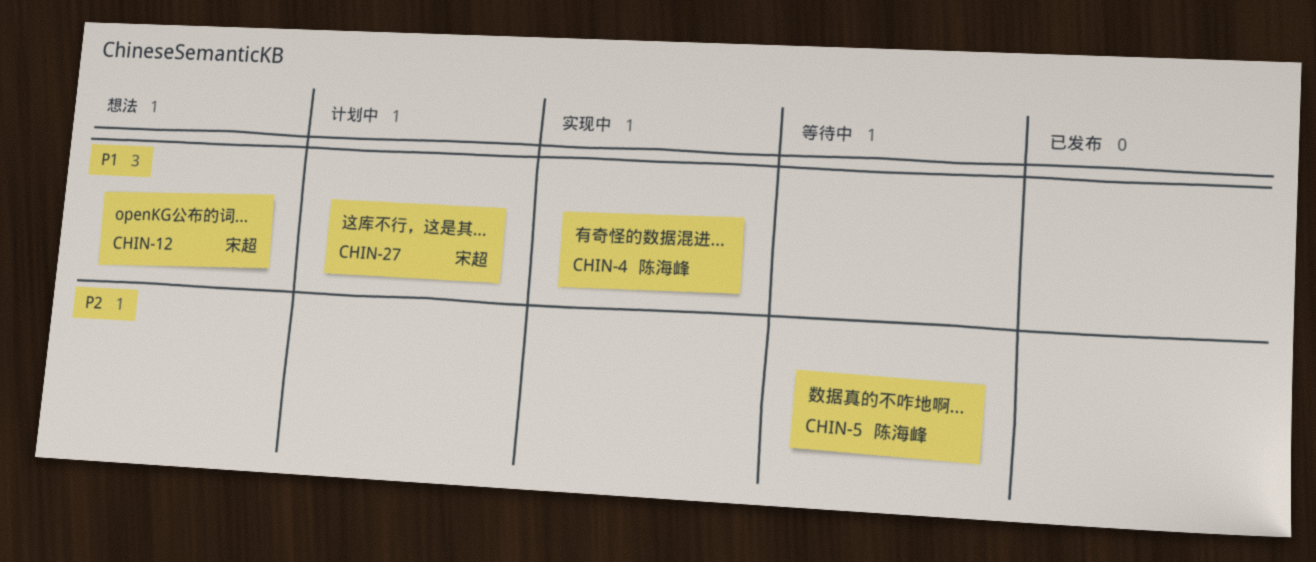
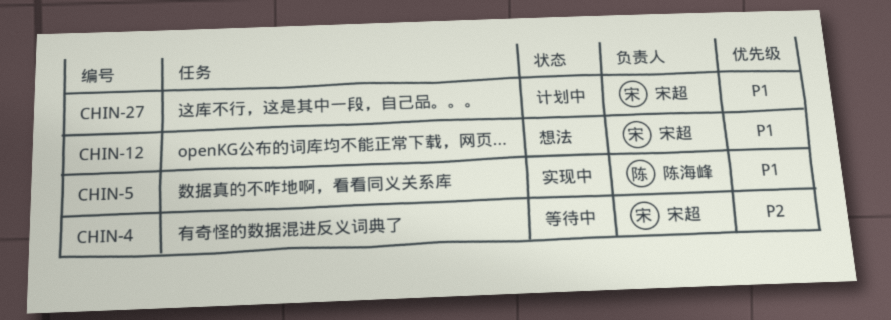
CHIN-4, status: 实现中 -> 等待中
CHIN-4, owner: 陈海峰 -> 宋超
CHIN-4, priority: P1 -> P2
CHIN-5, status: 等待中 -> 实现中
CHIN-5, priority: P2 -> P1

